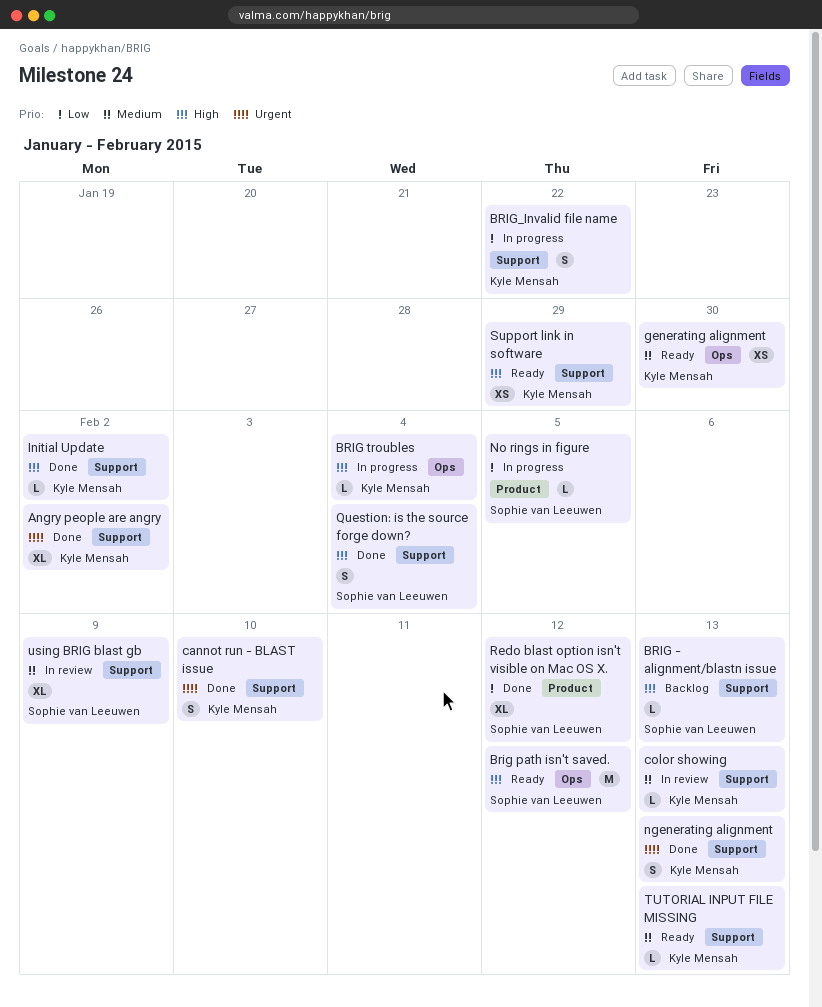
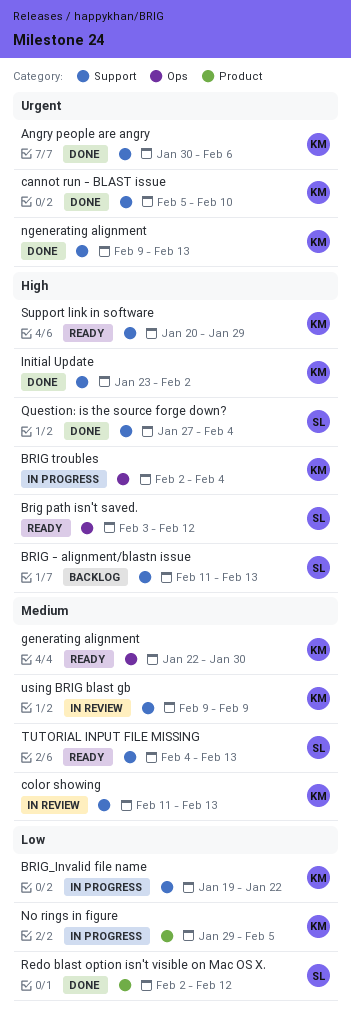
Angry people are angry, due: Feb 2 -> Feb 6
No rings in figure, owner: Sophie van Leeuwen -> Kyle Mensah
TUTORIAL INPUT FILE MISSING, owner: Kyle Mensah -> Sophie van Leeuwen
using BRIG blast gb, owner: Sophie van Leeuwen -> Kyle Mensah

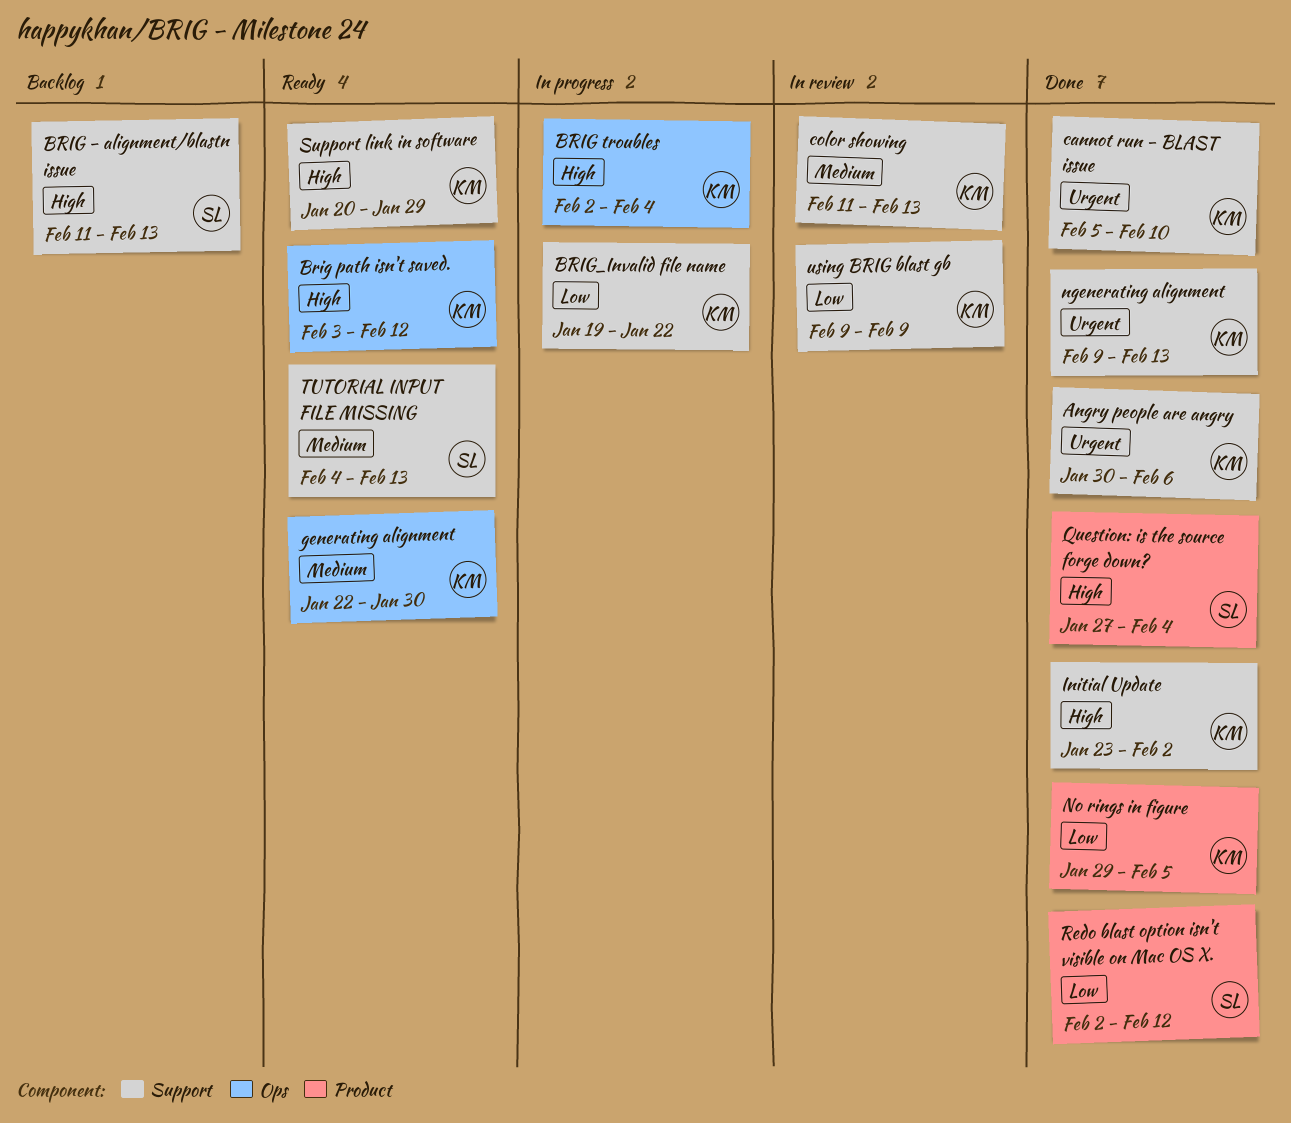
Brig path isn't saved., owner: SL -> KM
No rings in figure, status: In progress -> Done
Question: is the source forge down?, label: Support -> Product
using BRIG blast gb, priority: Medium -> Low

